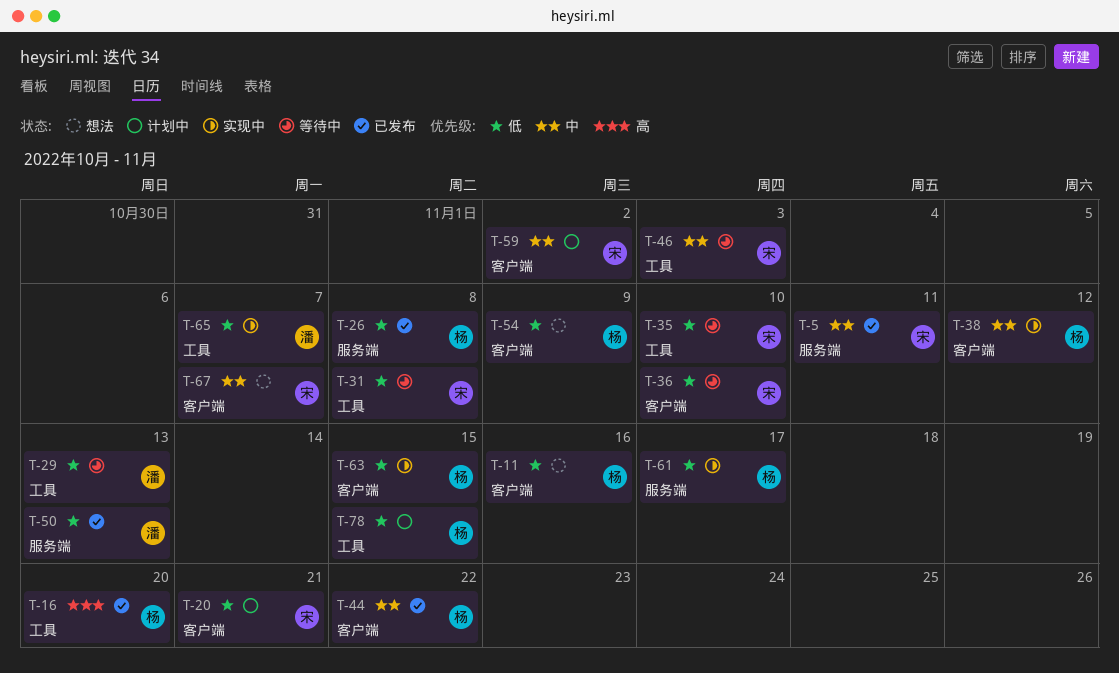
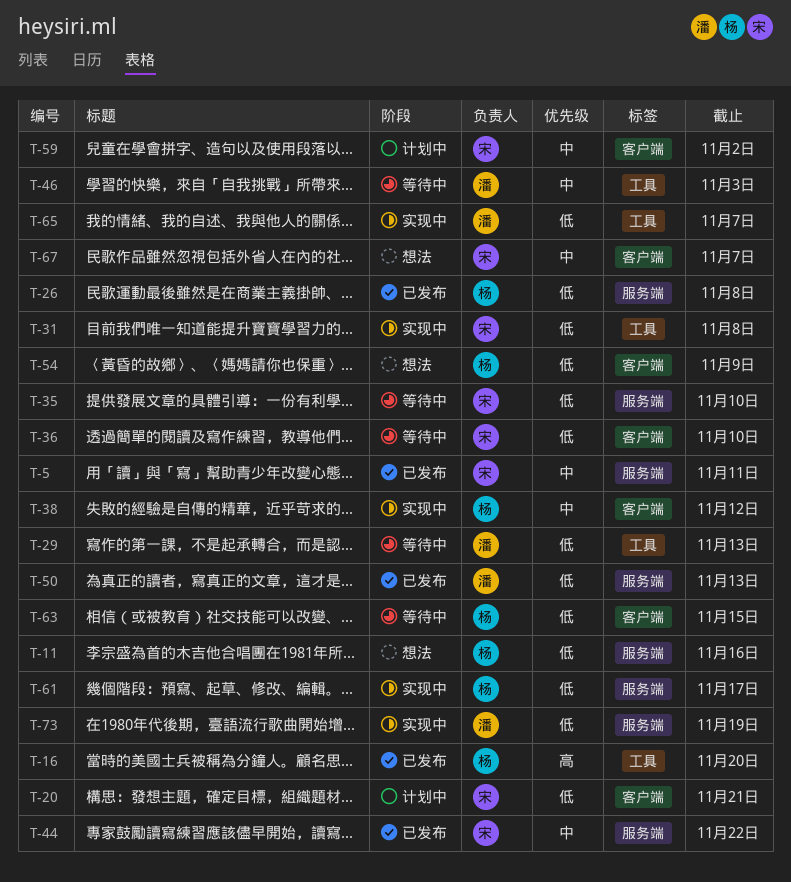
T-11, label: 客户端 -> 服务端
T-31, status: 等待中 -> 实现中
T-35, label: 工具 -> 服务端
T-44, owner: 杨 -> 宋
T-44, label: 客户端 -> 服务端
T-46, owner: 宋 -> 潘
T-63, status: 实现中 -> 等待中
T-73: none -> present
T-78: present -> none

